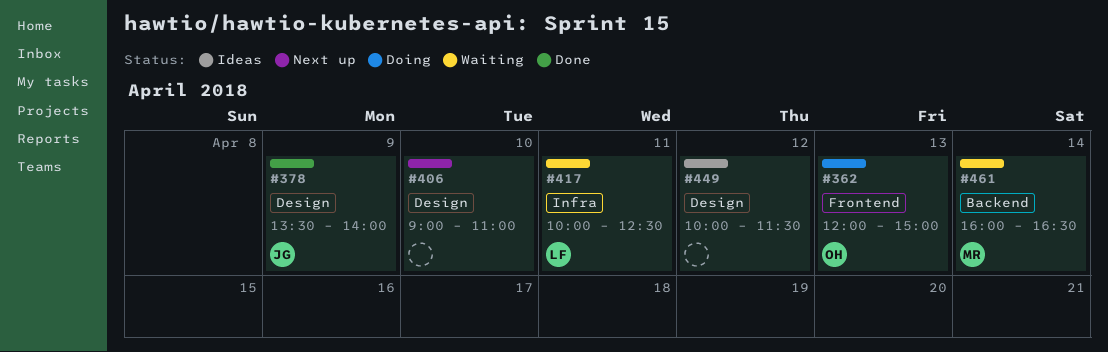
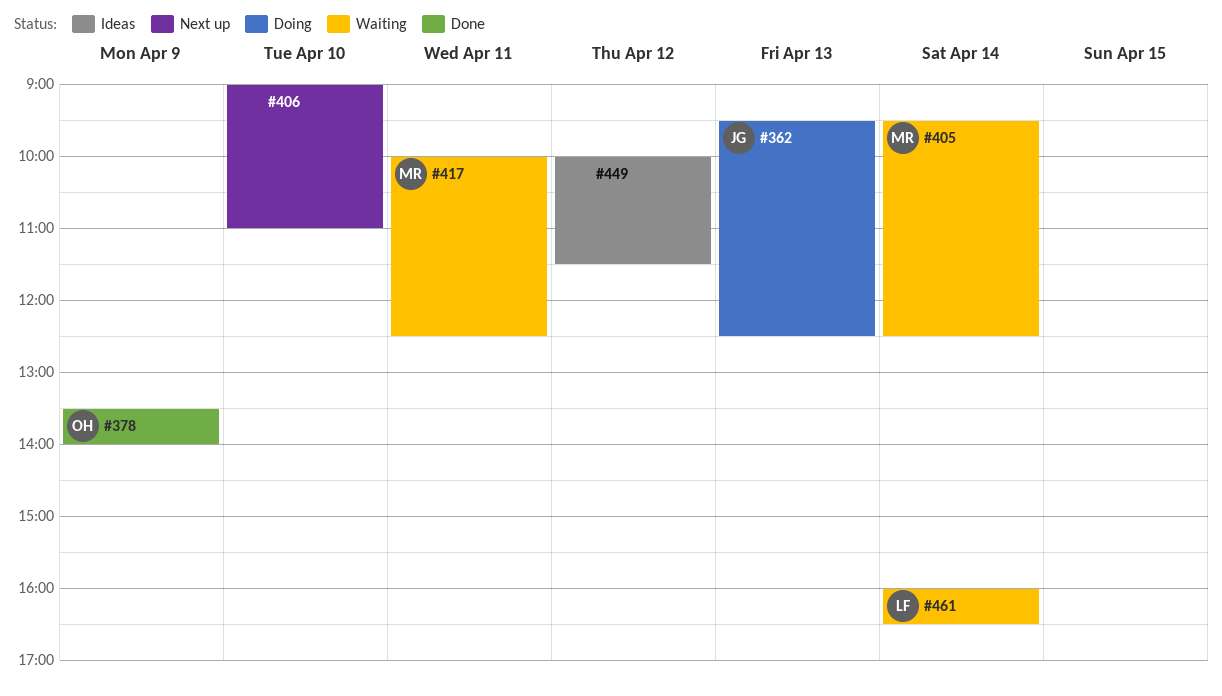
#362, owner: OH -> JG
#362, begins: 12:00 -> 09:30
#362, ends: 15:00 -> 12:30
#378, owner: JG -> OH
#405: none -> present
#417, owner: LF -> MR
#461, owner: MR -> LF

